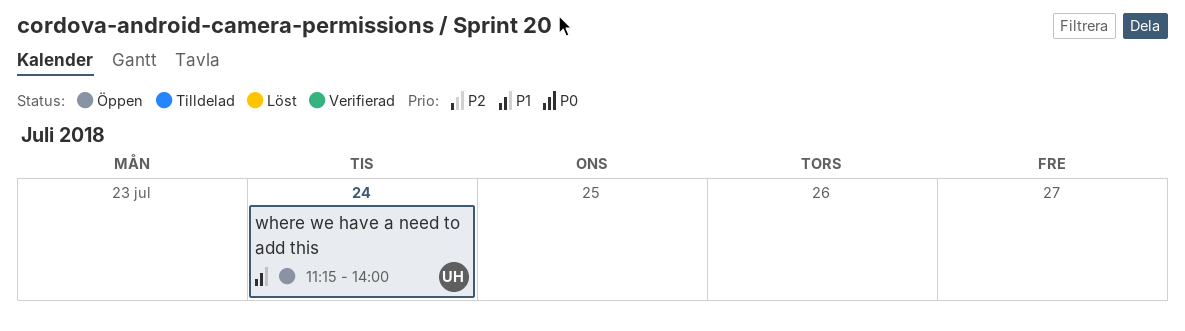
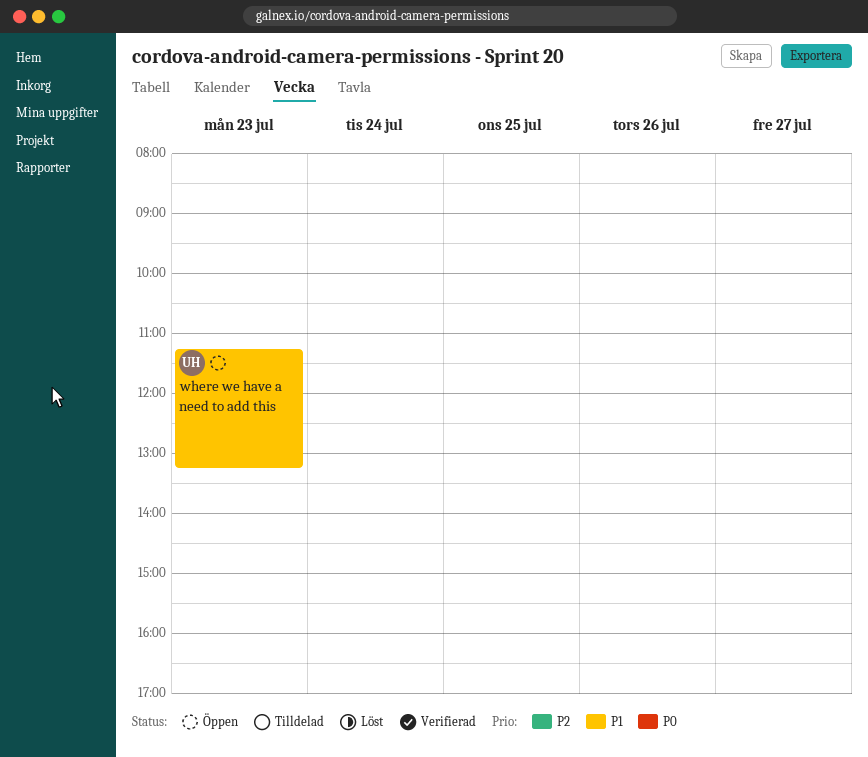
where we have a need to add this, day: Jul 24 -> Jul 23
where we have a need to add this, ends: 14:00 -> 13:15

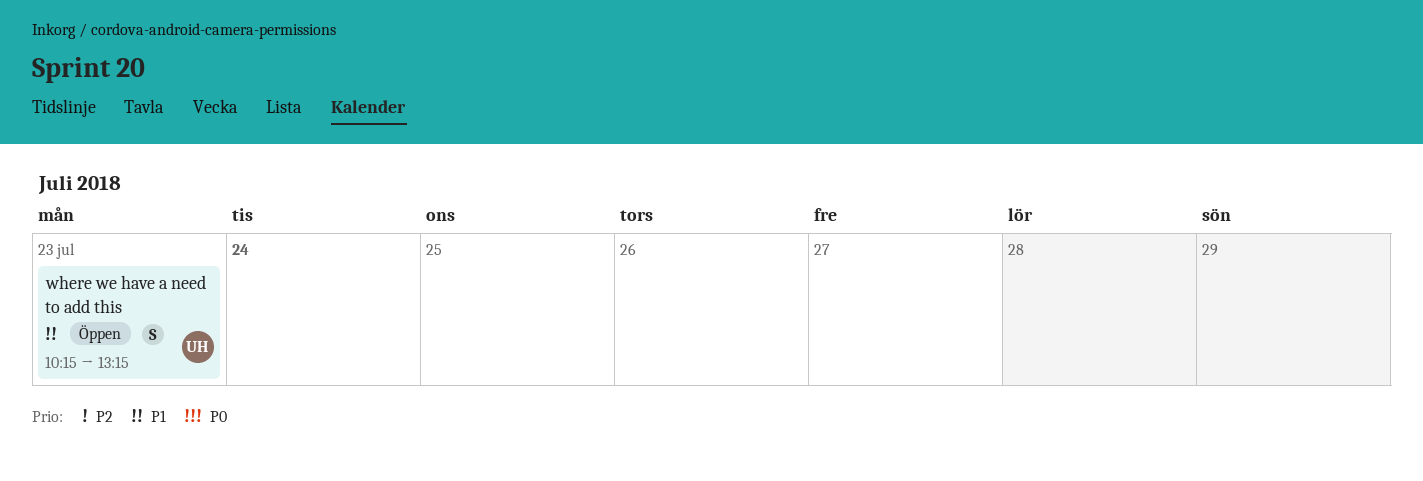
where we have a need to add this, begins: 11:15 -> 10:15

